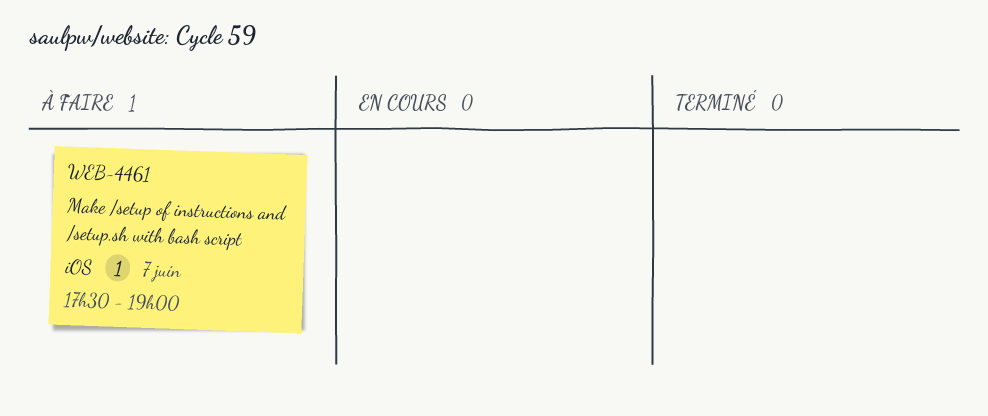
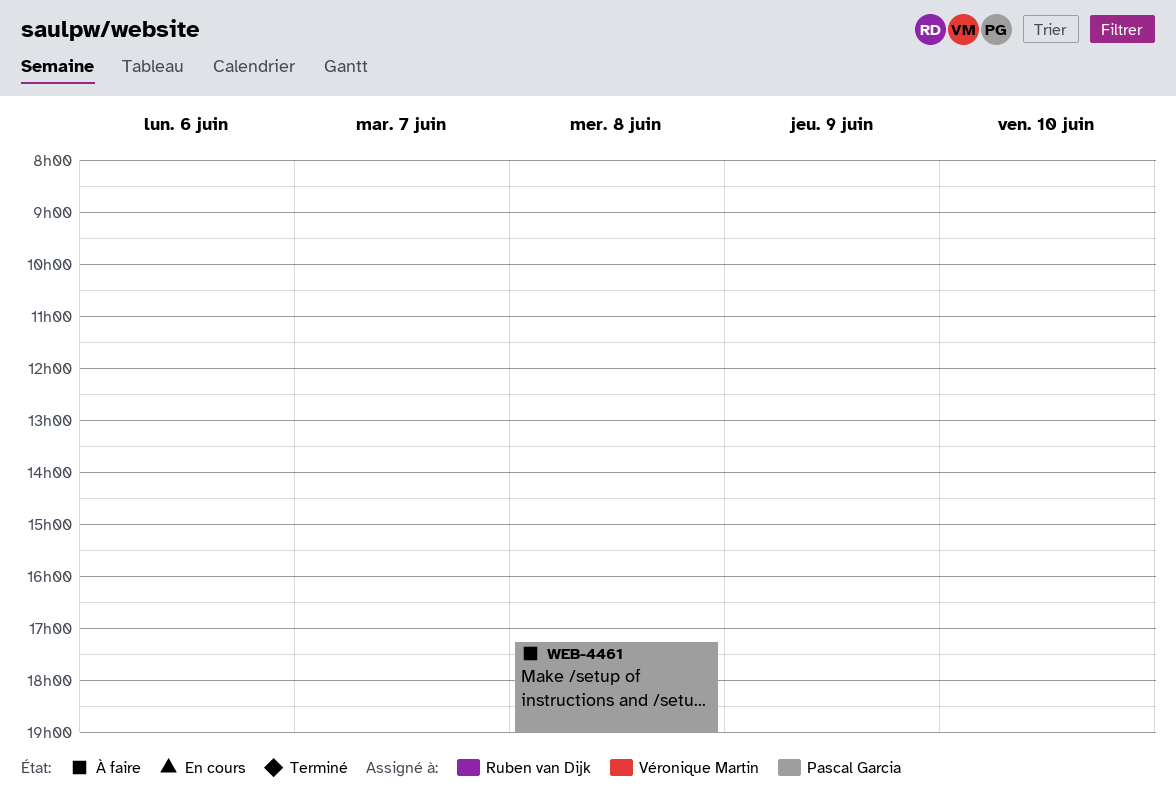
WEB-4461, day: Jun 7 -> Jun 8
WEB-4461, begins: 17:30 -> 17:15

